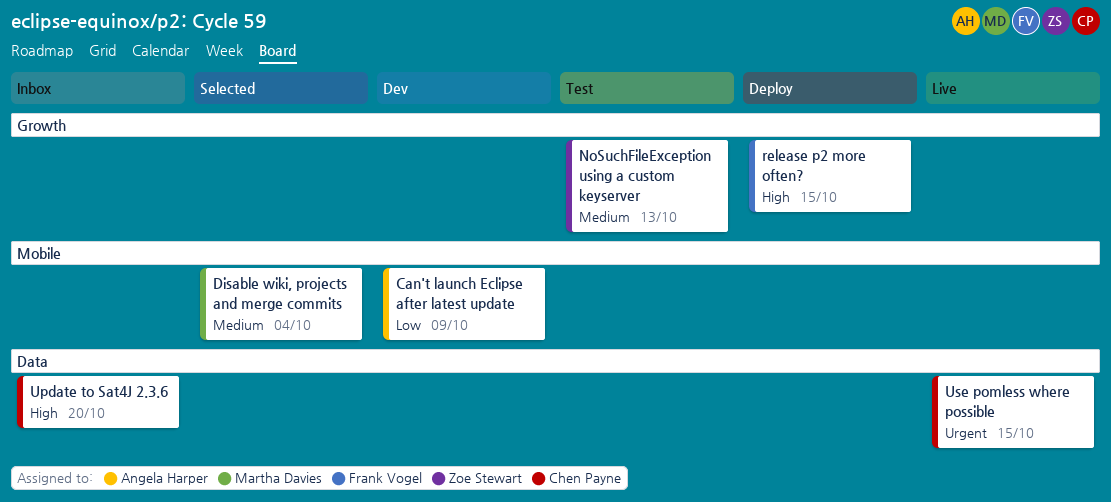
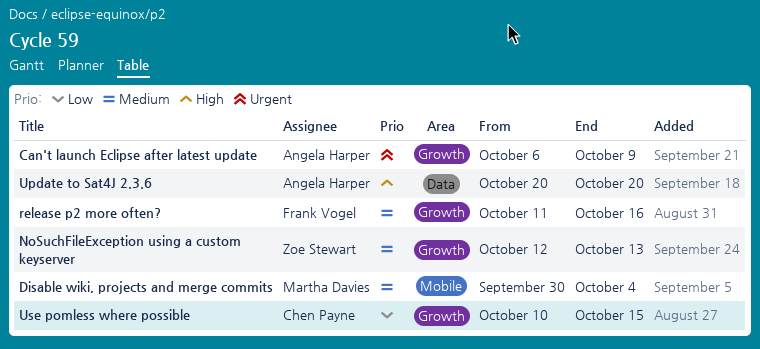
Can't launch Eclipse after latest update, priority: Low -> Urgent
Can't launch Eclipse after latest update, label: Mobile -> Growth
release p2 more often?, priority: High -> Medium
release p2 more often?, due: Oct 15 -> Oct 16
Update to Sat4J 2.3.6, owner: Chen Payne -> Angela Harper
Use pomless where possible, priority: Urgent -> Low
Use pomless where possible, label: Data -> Growth

